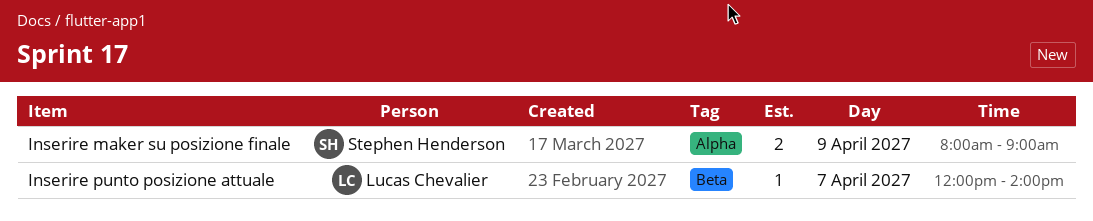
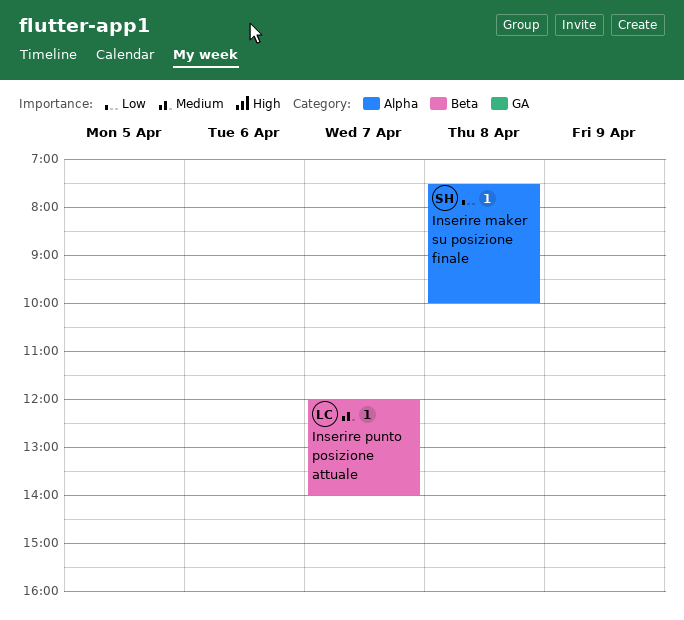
Inserire maker su posizione finale, estimate: 2 -> 1
Inserire maker su posizione finale, day: Apr 9 -> Apr 8
Inserire maker su posizione finale, begins: 08:00 -> 07:30
Inserire maker su posizione finale, ends: 09:00 -> 10:00

